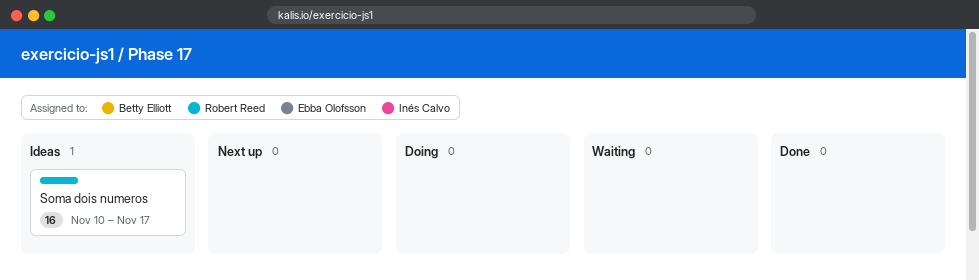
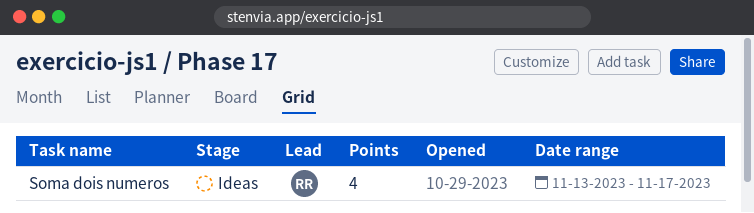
Soma dois numeros, estimate: 16 -> 4
Soma dois numeros, start: Nov 10 -> Nov 13

